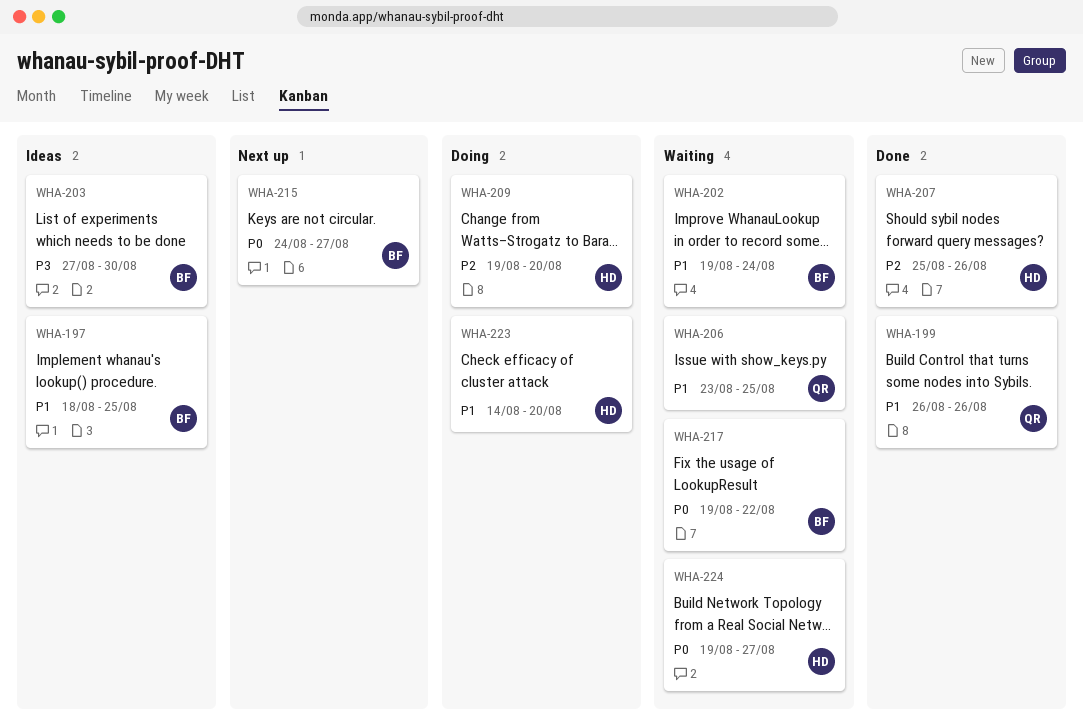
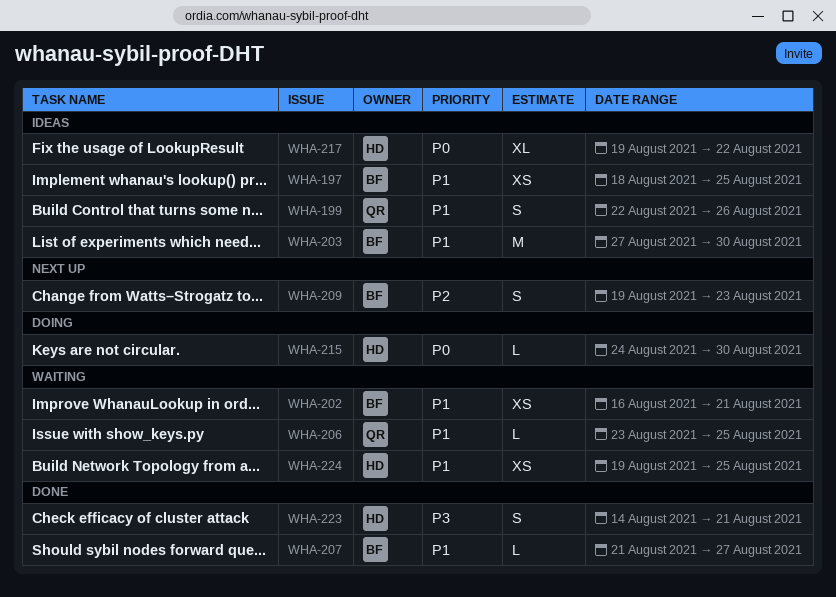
WHA-199, status: Done -> Ideas
WHA-199, start: Aug 26 -> Aug 22
WHA-202, start: Aug 19 -> Aug 16
WHA-202, due: Aug 24 -> Aug 21
WHA-203, priority: P3 -> P1
WHA-207, owner: HD -> BF
WHA-207, priority: P2 -> P1
WHA-207, start: Aug 25 -> Aug 21
WHA-207, due: Aug 26 -> Aug 27
WHA-209, status: Doing -> Next up
WHA-209, owner: HD -> BF
WHA-209, due: Aug 20 -> Aug 23
WHA-215, status: Next up -> Doing
WHA-215, owner: BF -> HD
WHA-215, due: Aug 27 -> Aug 30
WHA-217, status: Waiting -> Ideas
WHA-217, owner: BF -> HD
WHA-223, status: Doing -> Done
WHA-223, priority: P1 -> P3
WHA-223, due: Aug 20 -> Aug 21
WHA-224, priority: P0 -> P1
WHA-224, due: Aug 27 -> Aug 25

